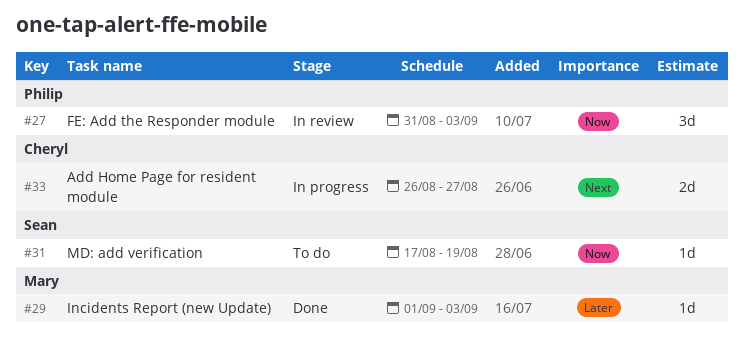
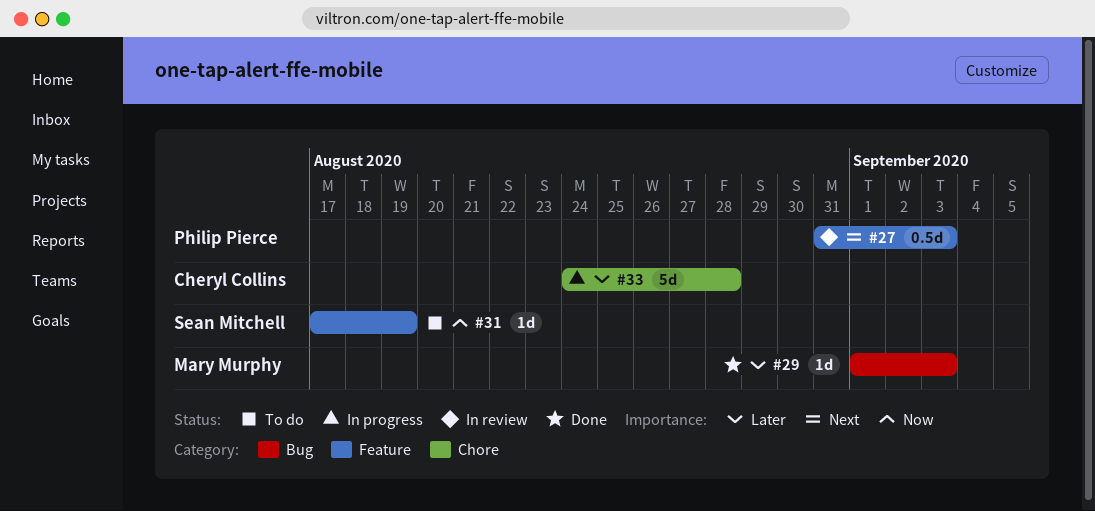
#27, priority: Now -> Next
#27, estimate: 3d -> 0.5d
#33, priority: Next -> Later
#33, estimate: 2d -> 5d
#33, start: Aug 26 -> Aug 24
#33, due: Aug 27 -> Aug 28

